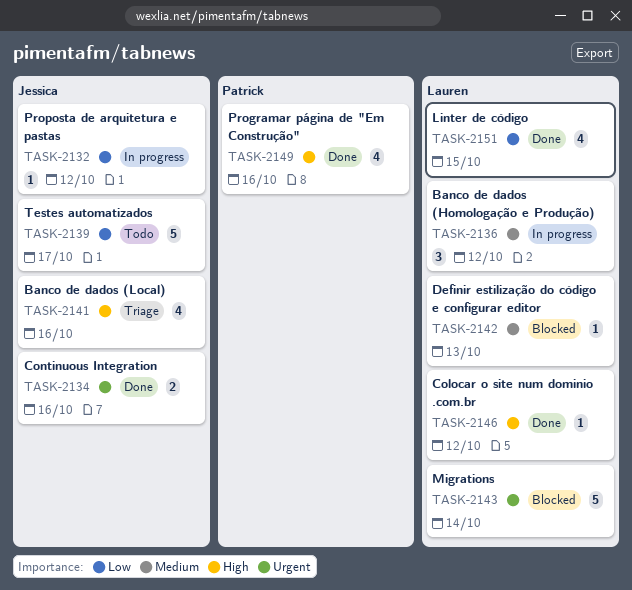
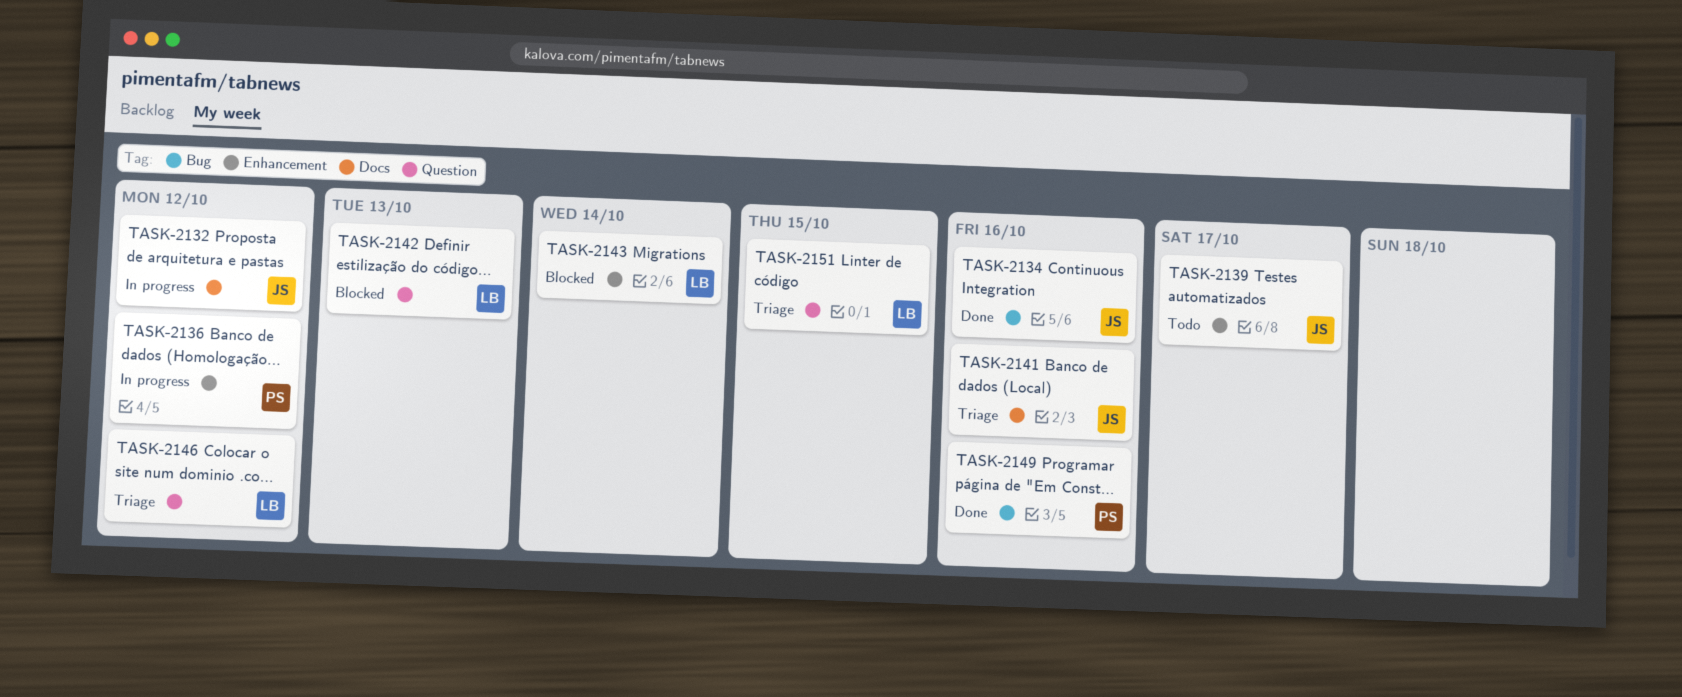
TASK-2136, owner: Lauren -> Patrick
TASK-2146, status: Done -> Triage
TASK-2151, status: Done -> Triage

